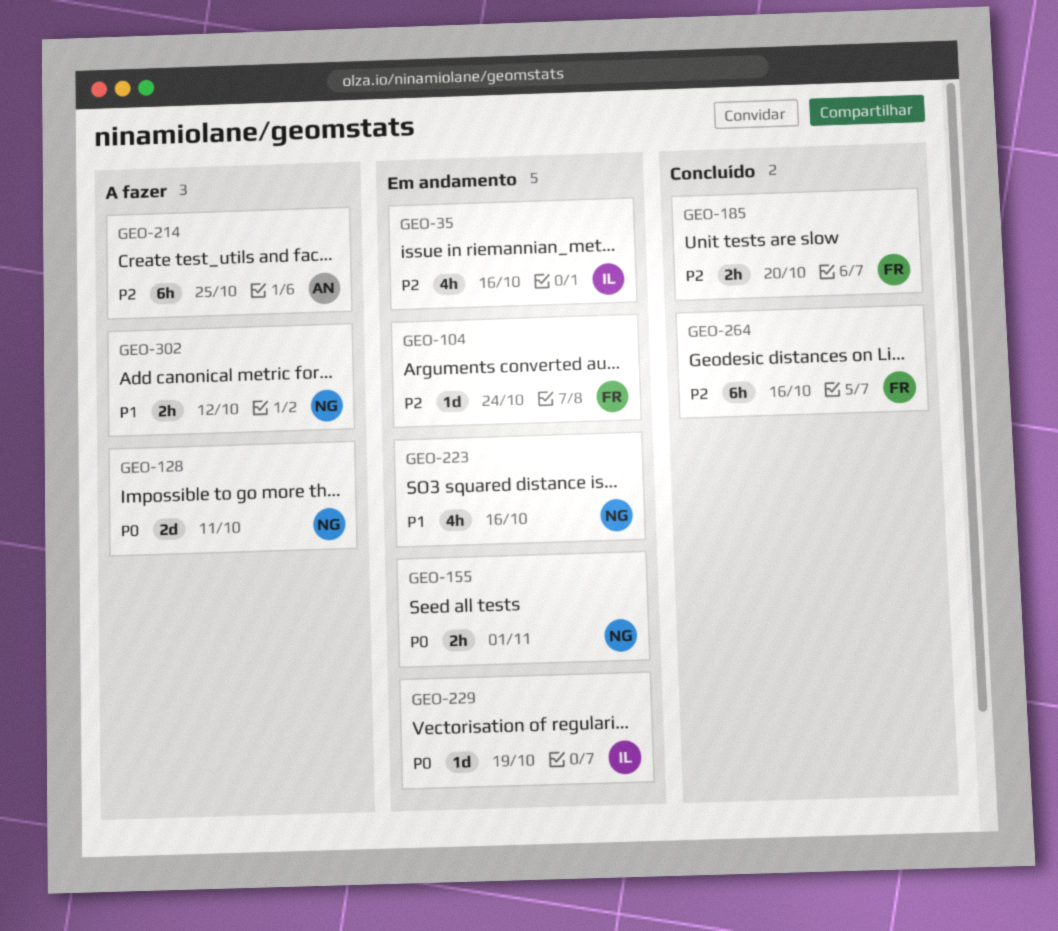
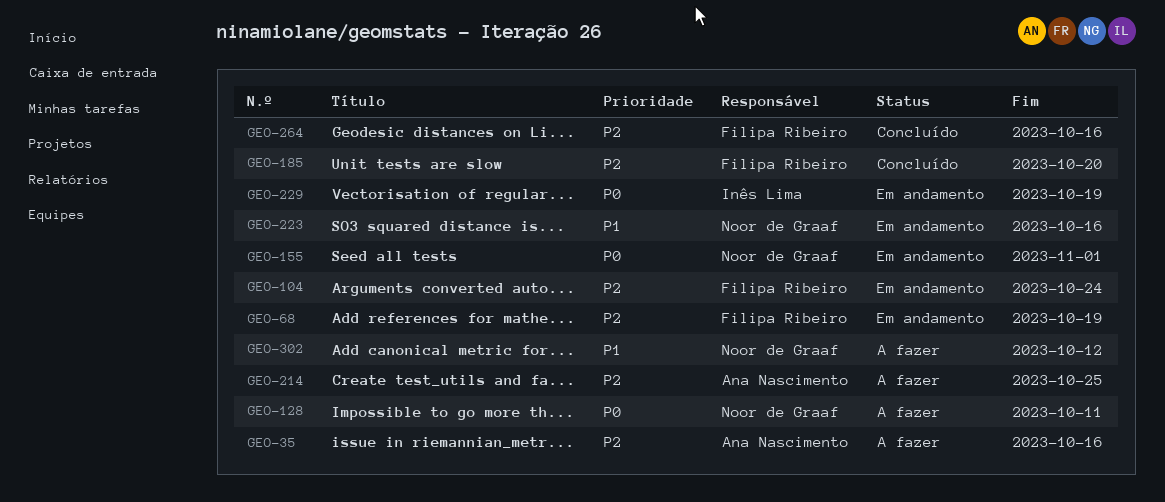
GEO-35, status: Em andamento -> A fazer
GEO-35, owner: Inês Lima -> Ana Nascimento
GEO-68: none -> present

